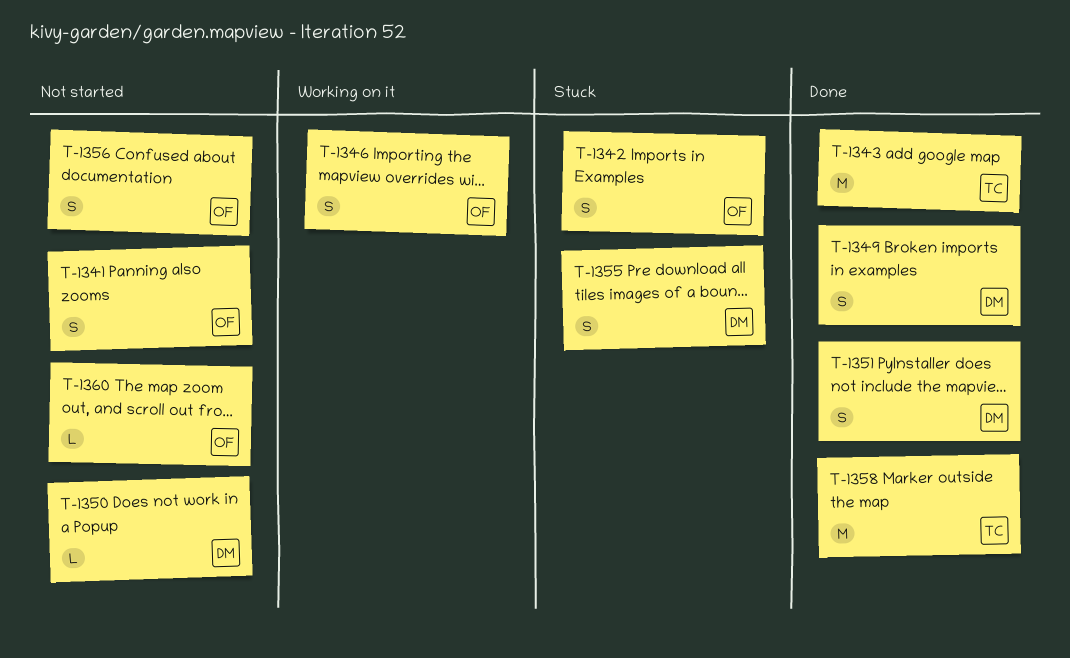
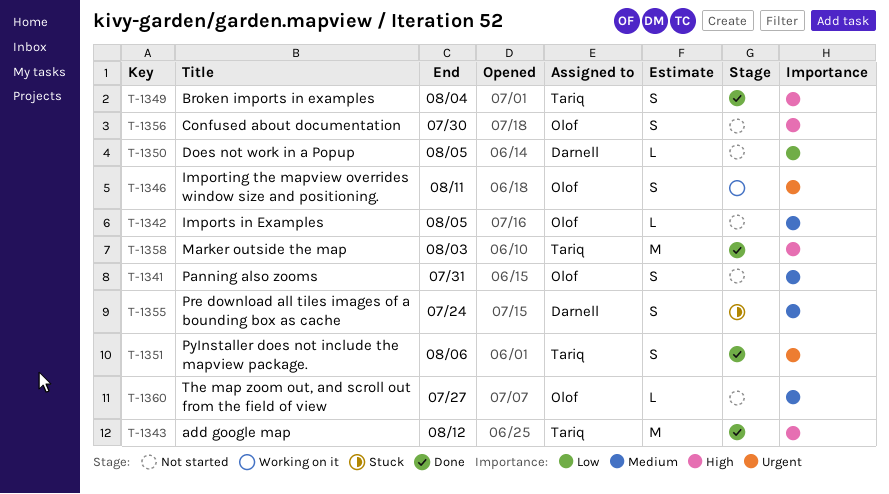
T-1342, status: Stuck -> Not started
T-1342, estimate: S -> L
T-1349, owner: Darnell -> Tariq
T-1351, owner: Darnell -> Tariq

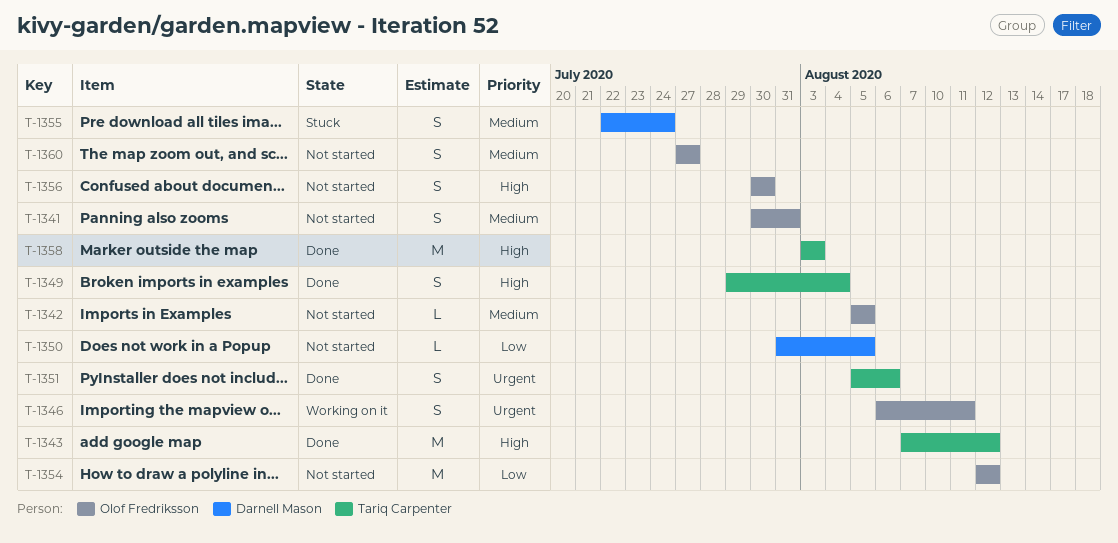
T-1354: none -> present
T-1360, estimate: L -> S

